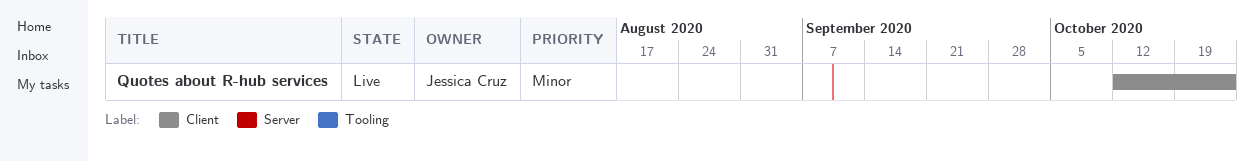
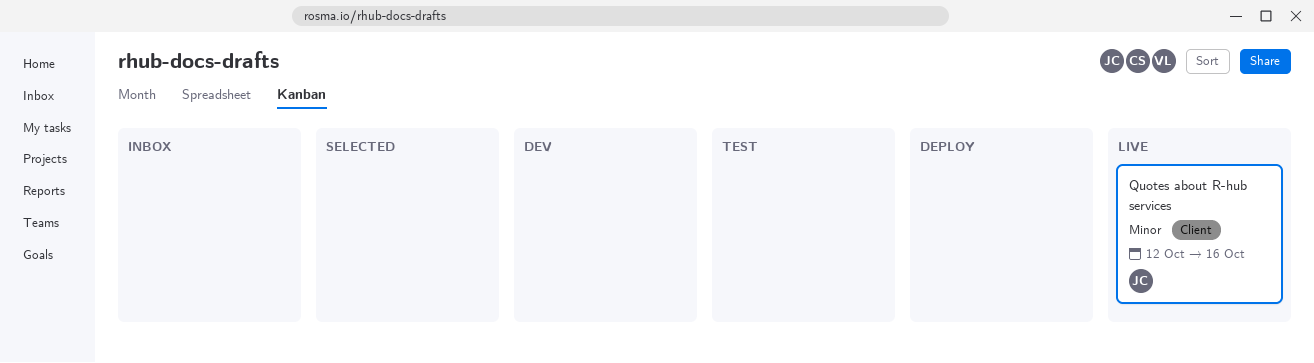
Quotes about R-hub services, due: Oct 23 -> Oct 16

